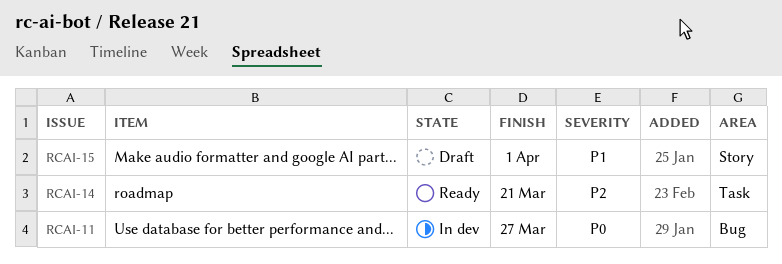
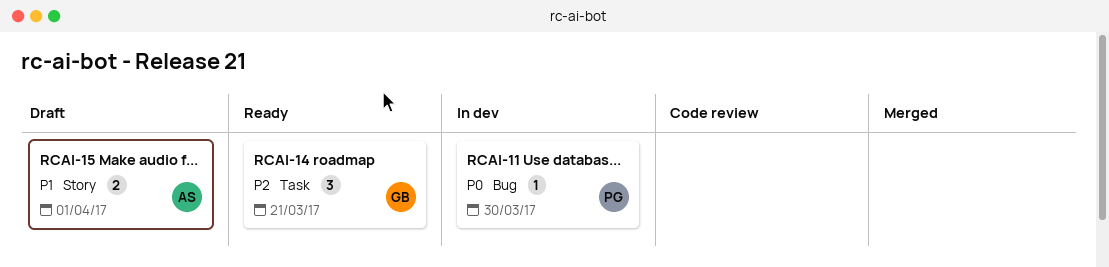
RCAI-11, due: Mar 27 -> Mar 30

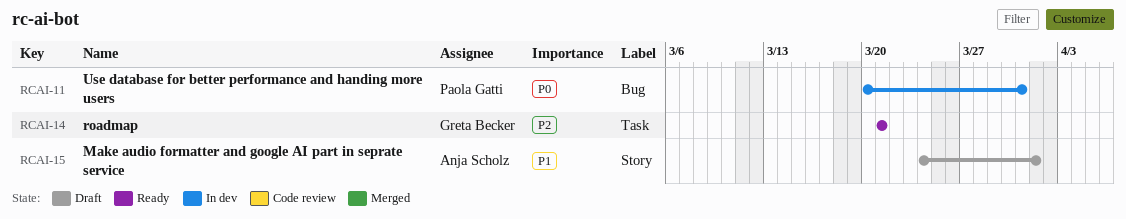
RCAI-11, due: Mar 30 -> Mar 31

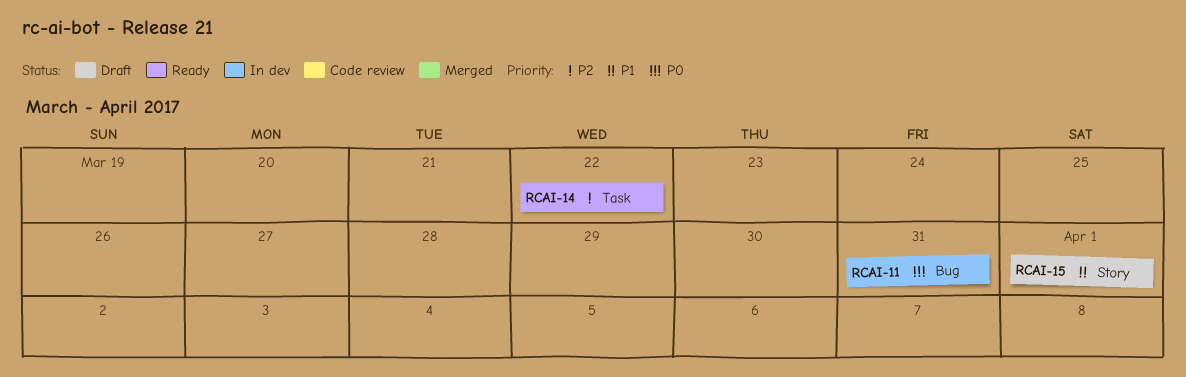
RCAI-14, due: Mar 21 -> Mar 22

